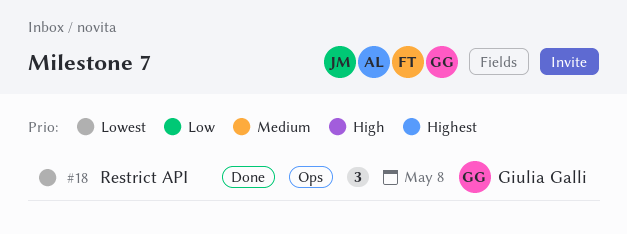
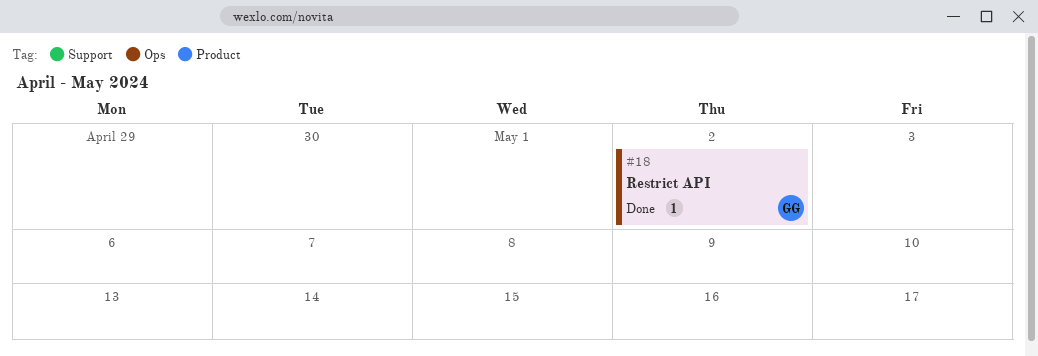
#18, estimate: 3 -> 1
#18, due: May 8 -> May 2

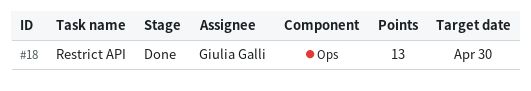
#18, estimate: 1 -> 13
#18, due: May 2 -> Apr 30

